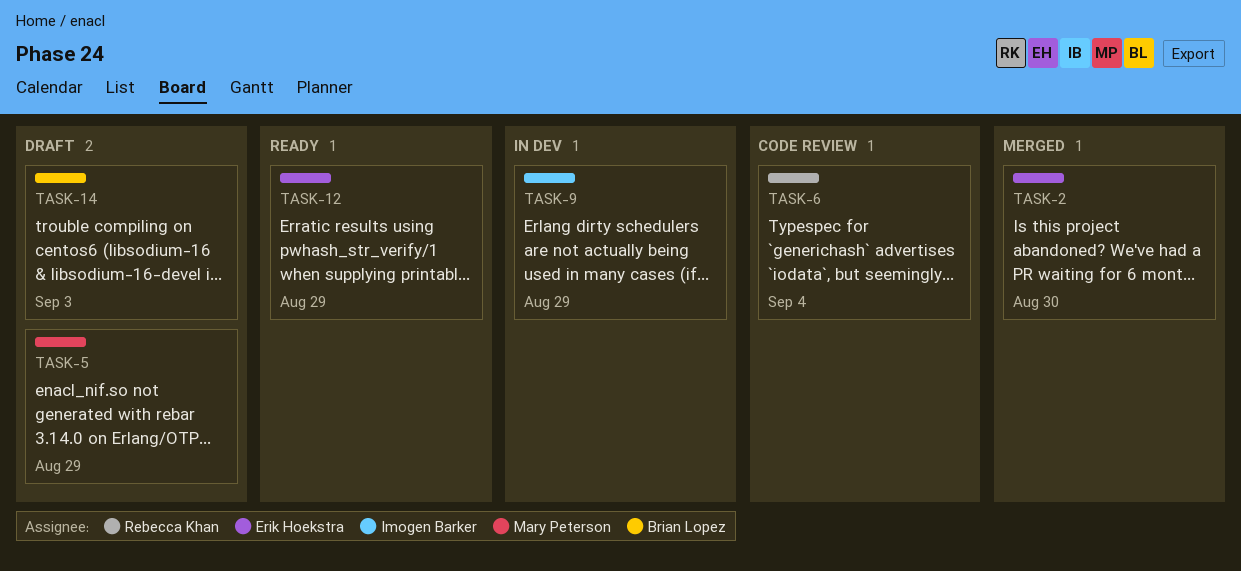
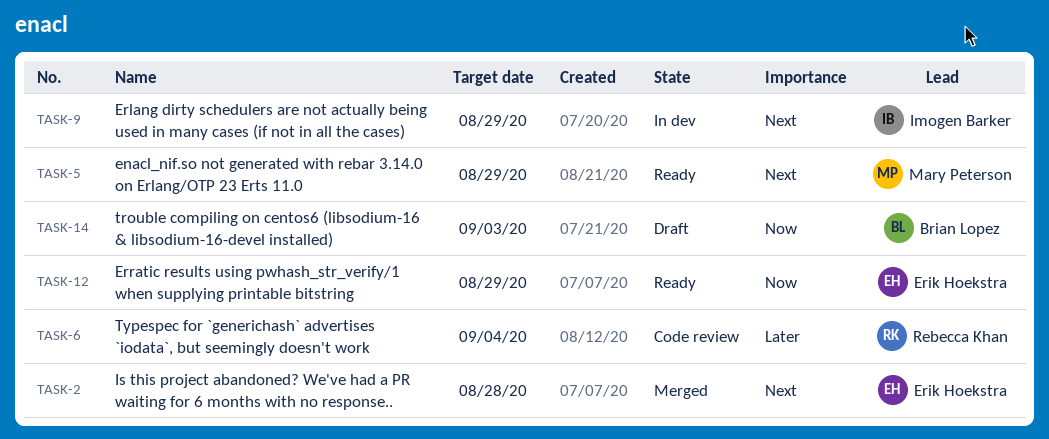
TASK-2, due: Aug 30 -> Aug 28
TASK-5, status: Draft -> Ready

